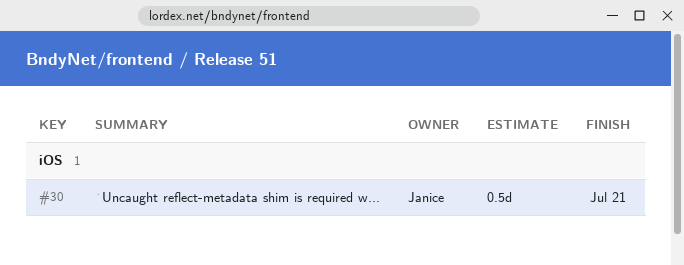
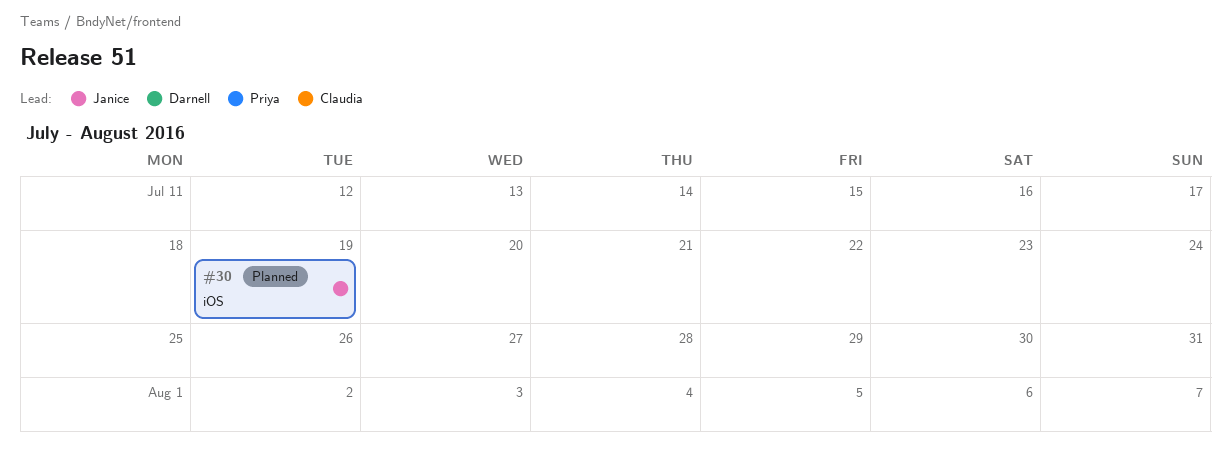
#30, due: Jul 21 -> Jul 19

